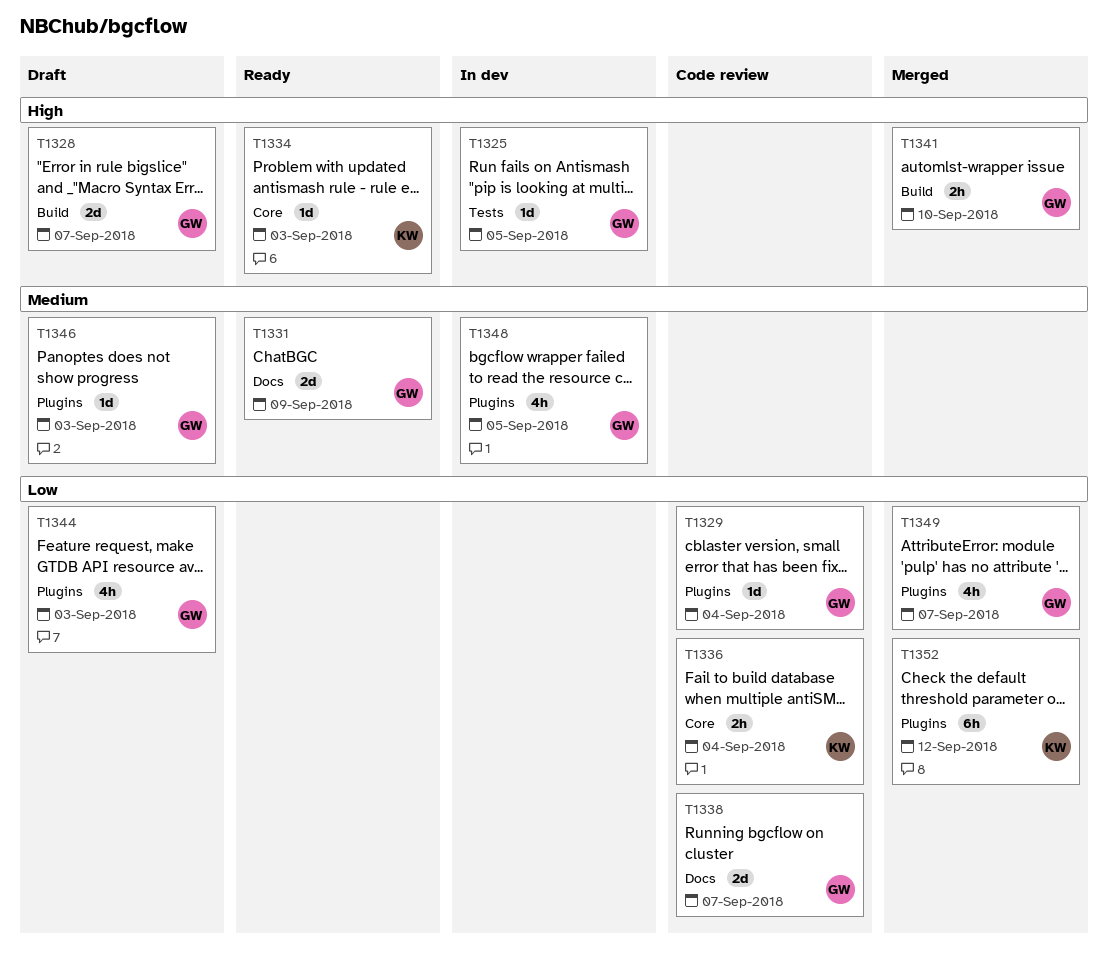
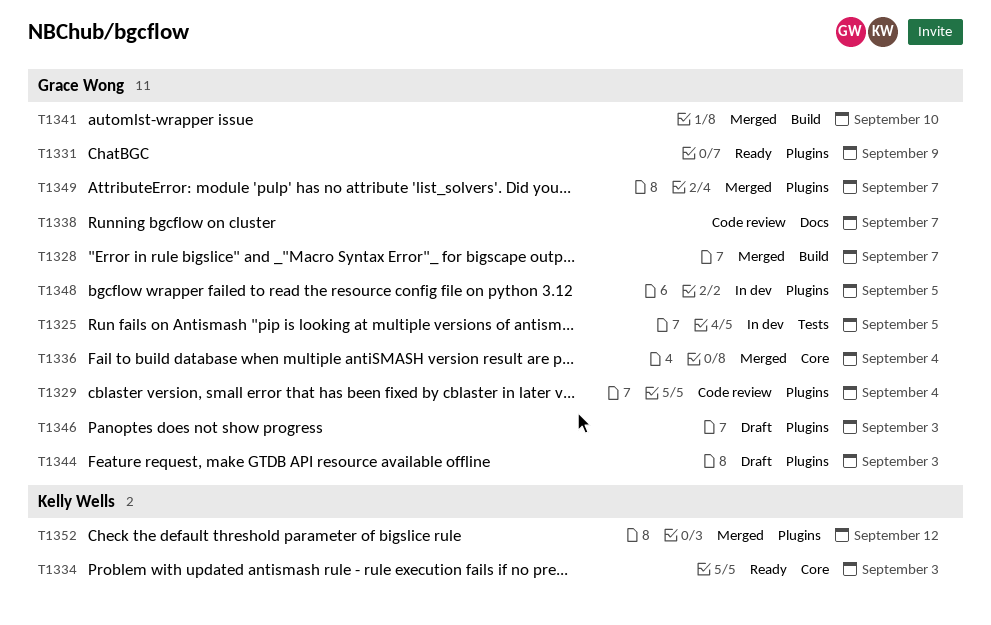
T1328, status: Draft -> Merged
T1331, label: Docs -> Plugins
T1336, status: Code review -> Merged
T1336, owner: Kelly Wells -> Grace Wong

